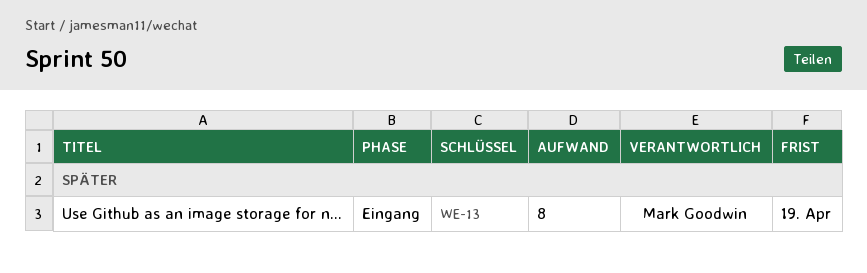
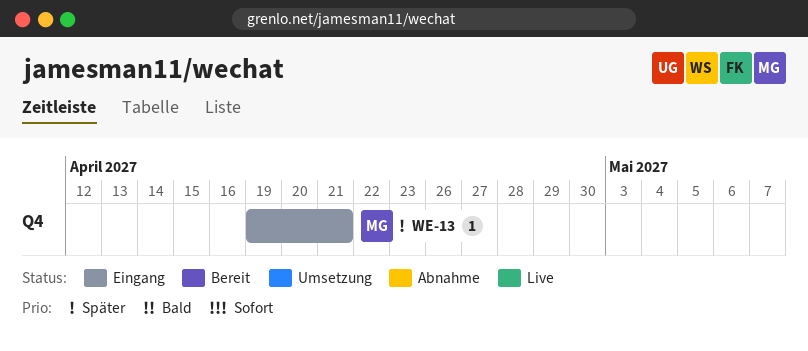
WE-13, estimate: 8 -> 1
WE-13, due: Apr 19 -> Apr 21

